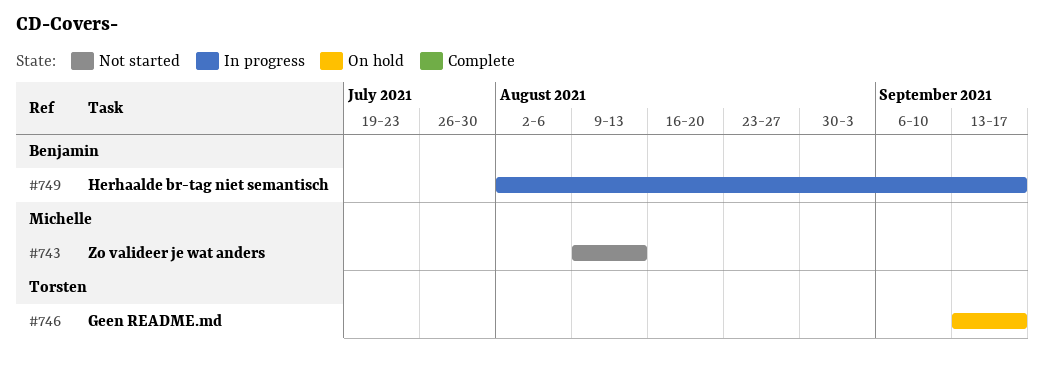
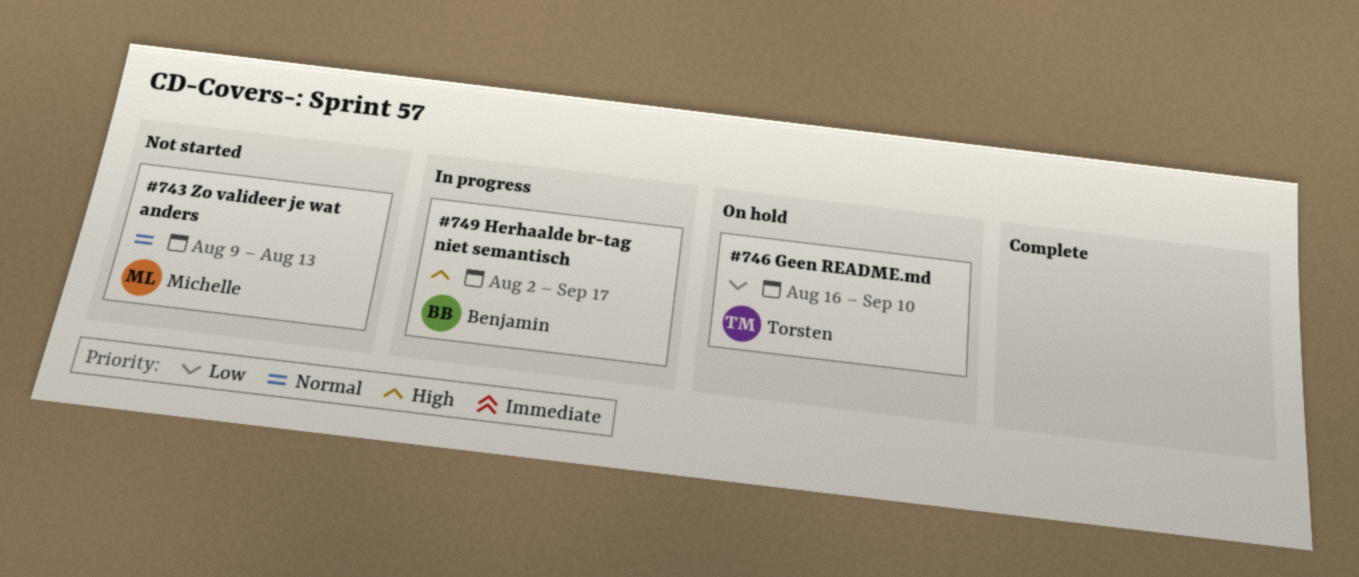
#746, start: Sep 13 -> Aug 16
#746, due: Sep 17 -> Sep 10

